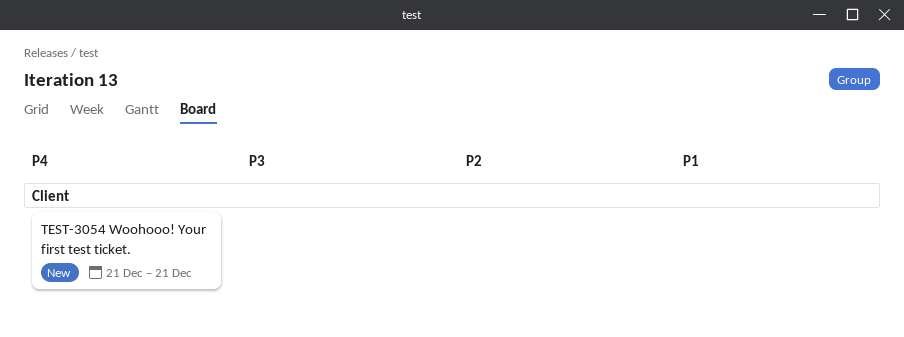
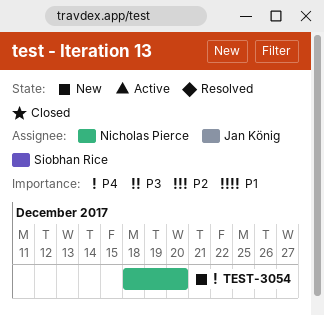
TEST-3054, start: Dec 21 -> Dec 18
TEST-3054, due: Dec 21 -> Dec 20

